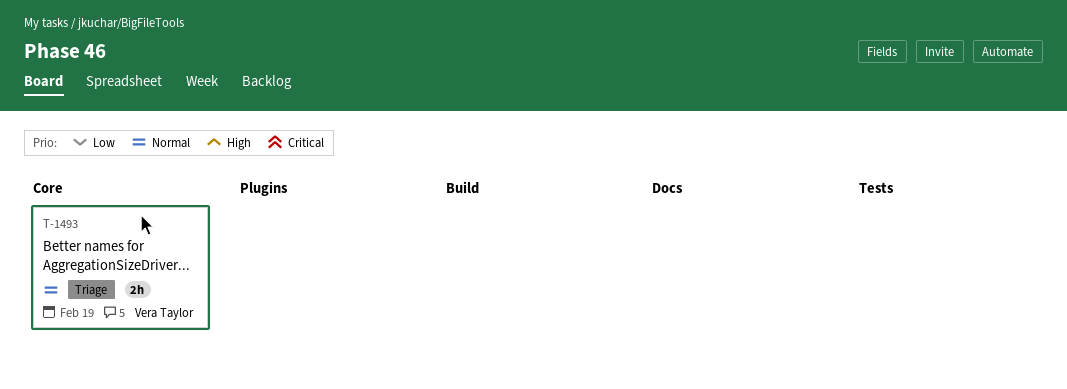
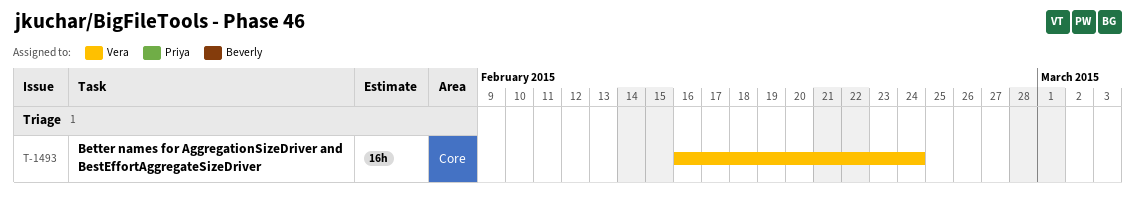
T-1493, estimate: 2h -> 16h
T-1493, due: Feb 19 -> Feb 24

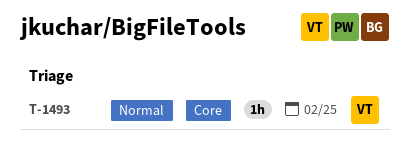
T-1493, estimate: 16h -> 1h
T-1493, due: Feb 24 -> Feb 25

